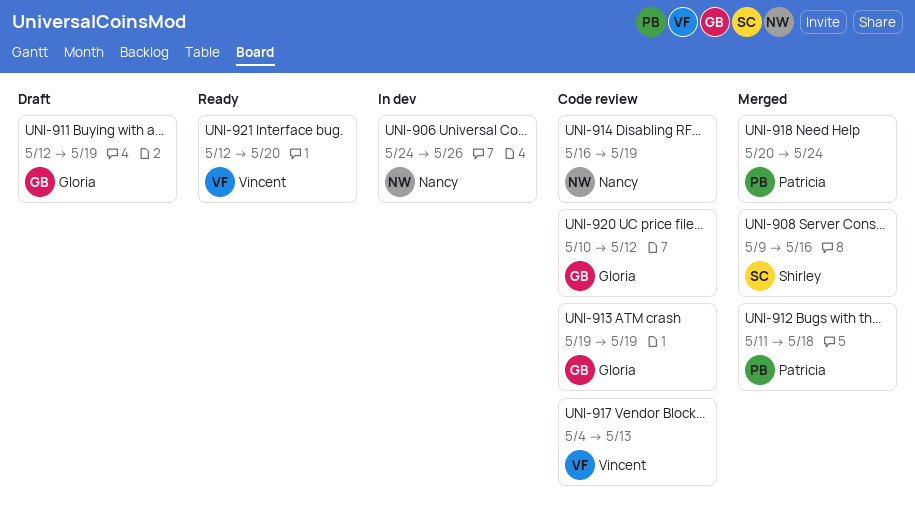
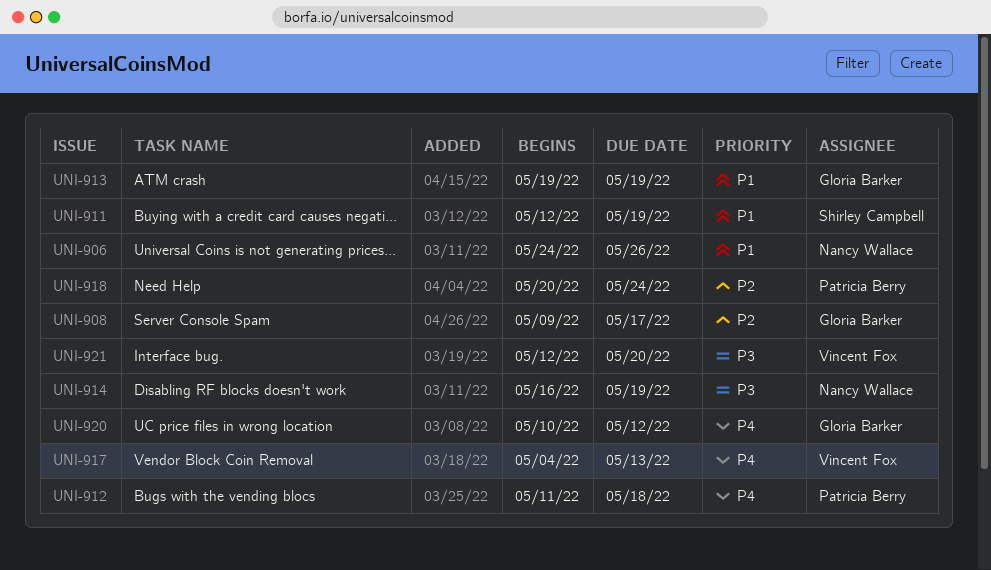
UNI-908, owner: Shirley Campbell -> Gloria Barker
UNI-908, due: May 16 -> May 17
UNI-911, owner: Gloria Barker -> Shirley Campbell

